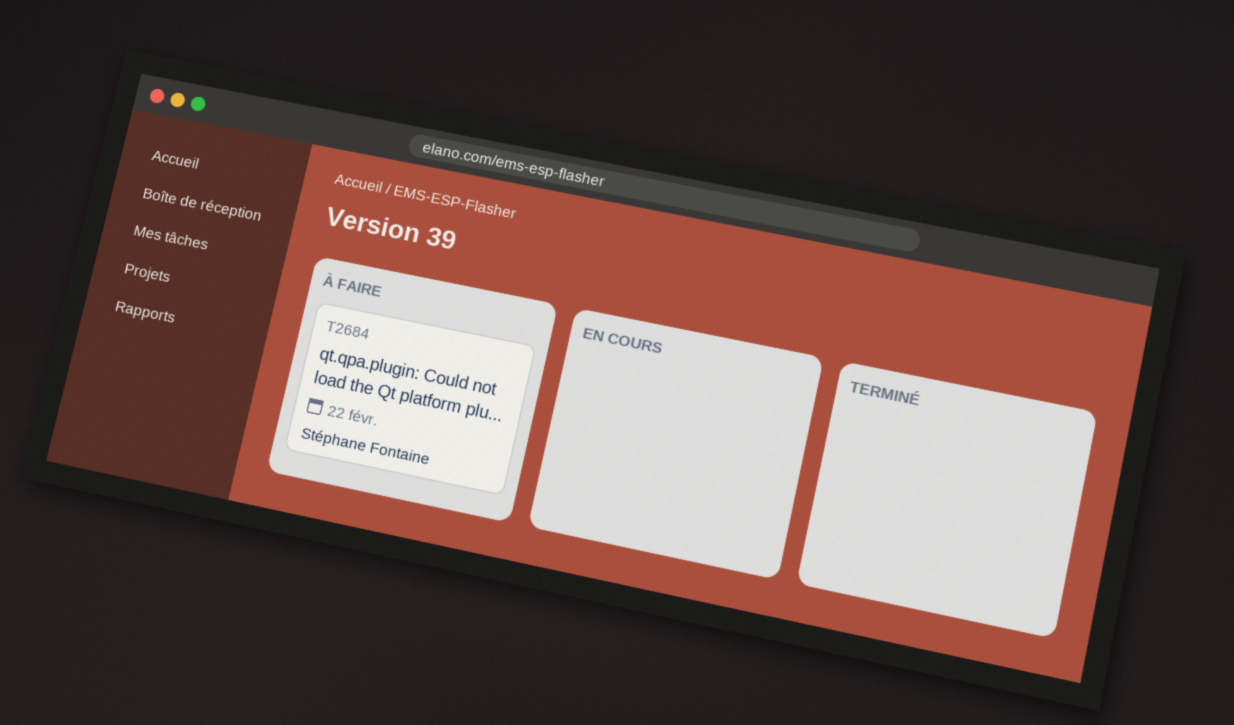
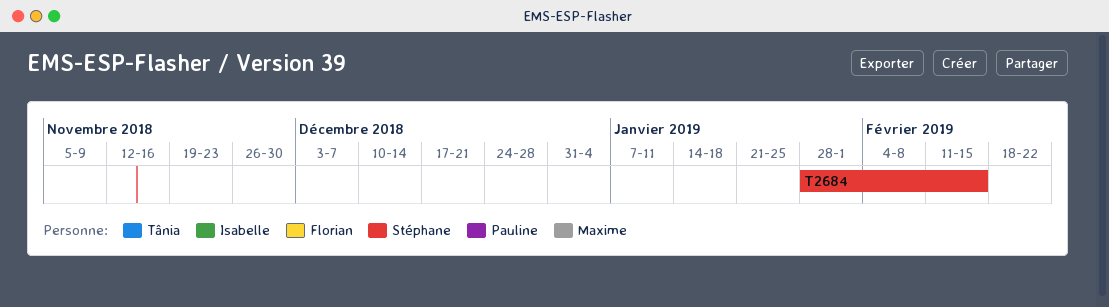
T2684, due: Feb 22 -> Feb 15

